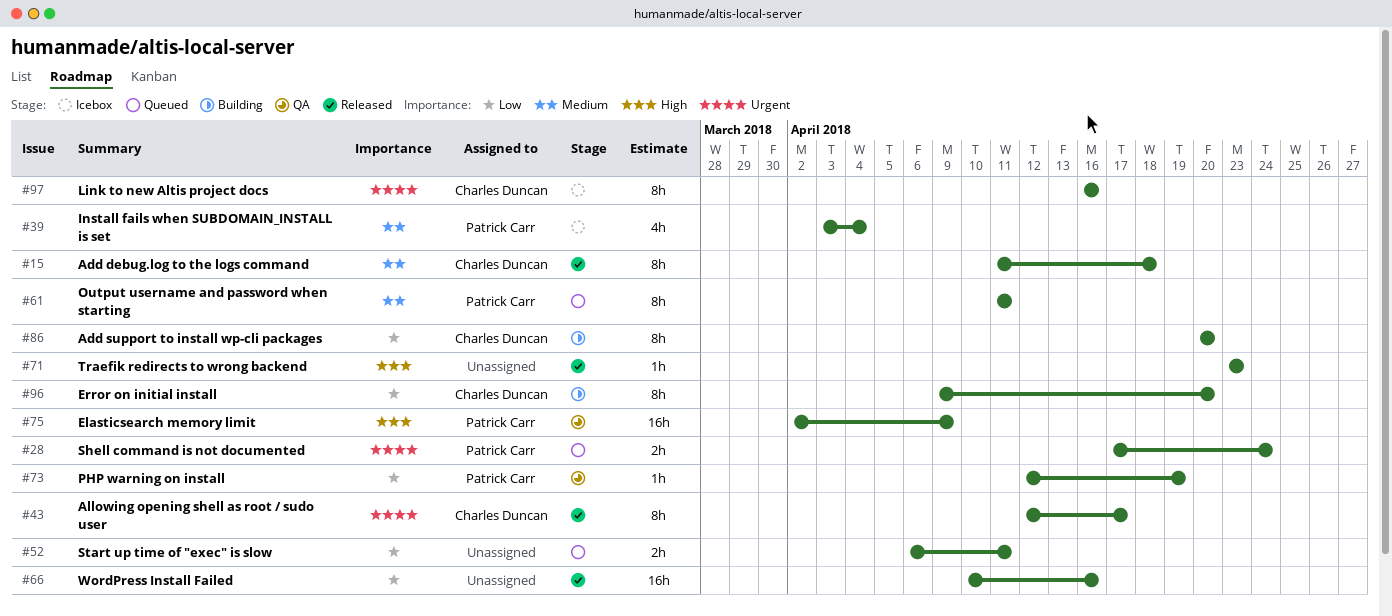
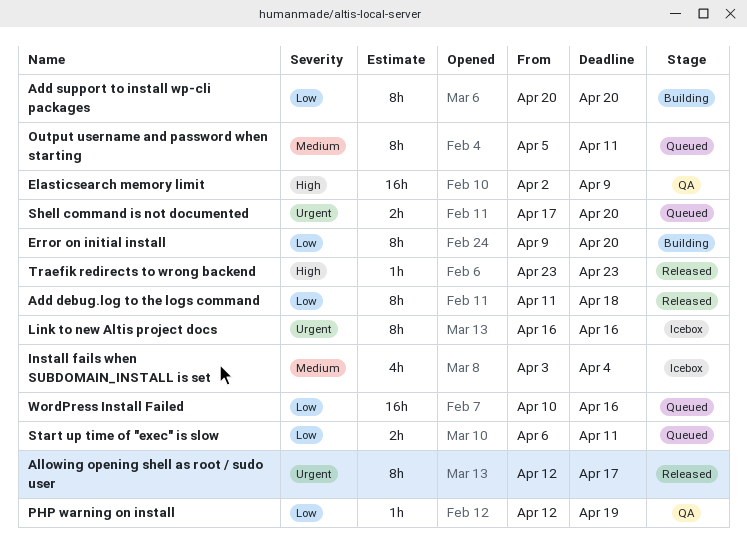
Add debug.log to the logs command, priority: Medium -> Low
Output username and password when starting, start: Apr 11 -> Apr 5
Shell command is not documented, due: Apr 24 -> Apr 20
WordPress Install Failed, status: Released -> Queued

